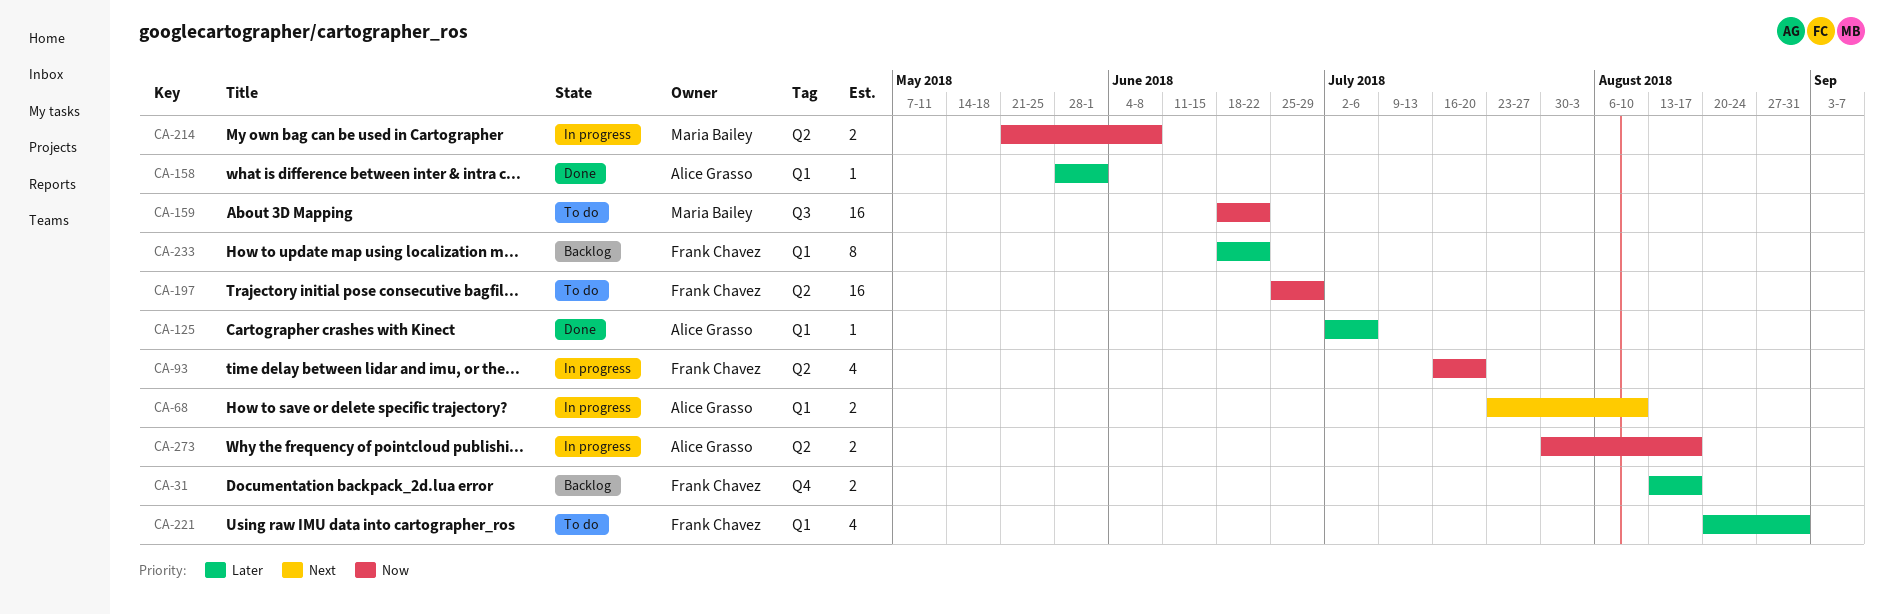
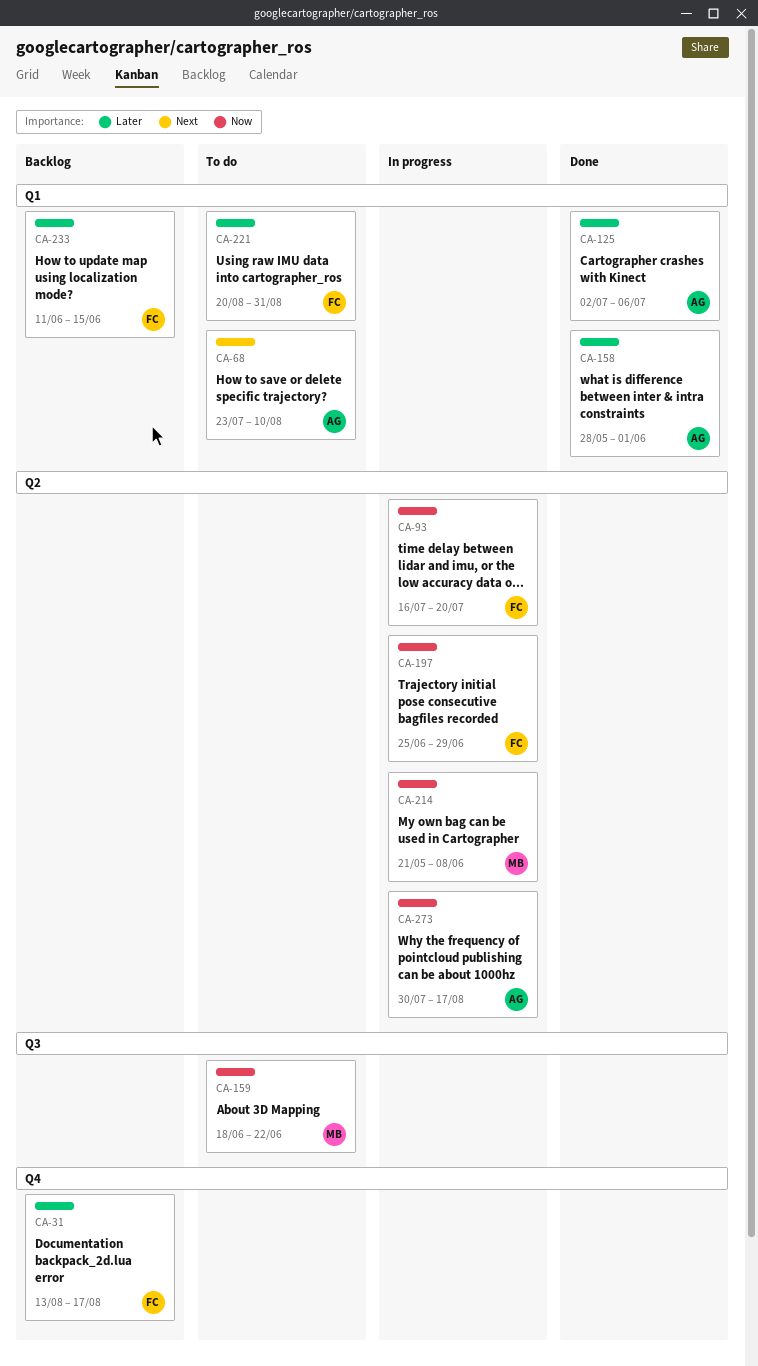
CA-68, status: In progress -> To do
CA-197, status: To do -> In progress
CA-233, start: Jun 18 -> Jun 11
CA-233, due: Jun 22 -> Jun 15

